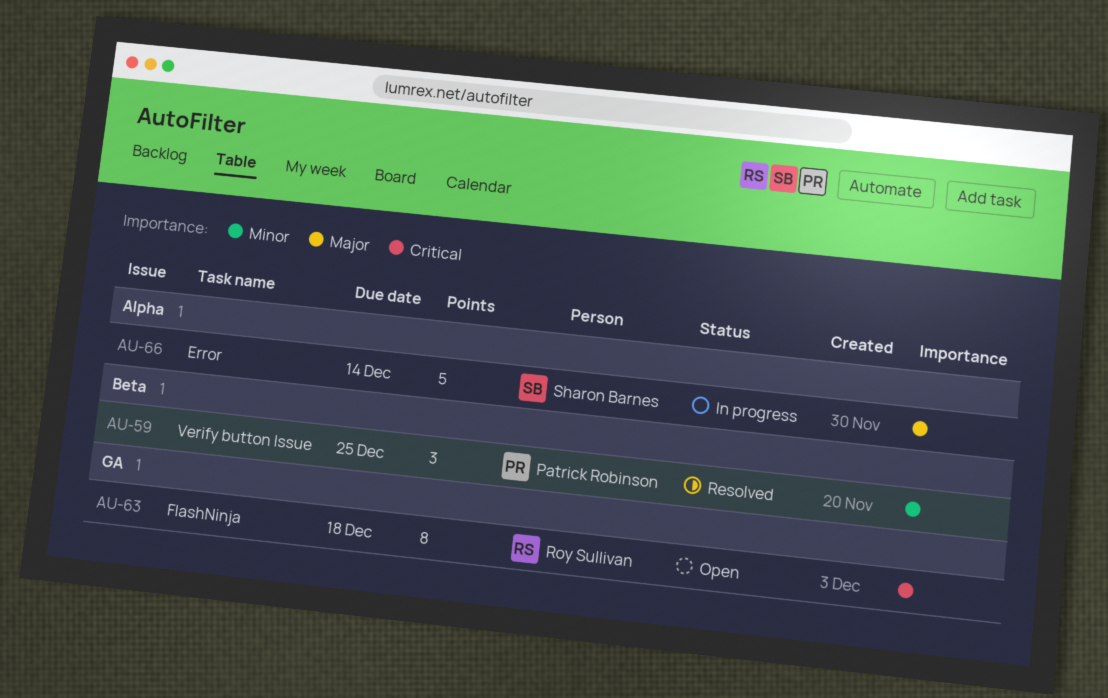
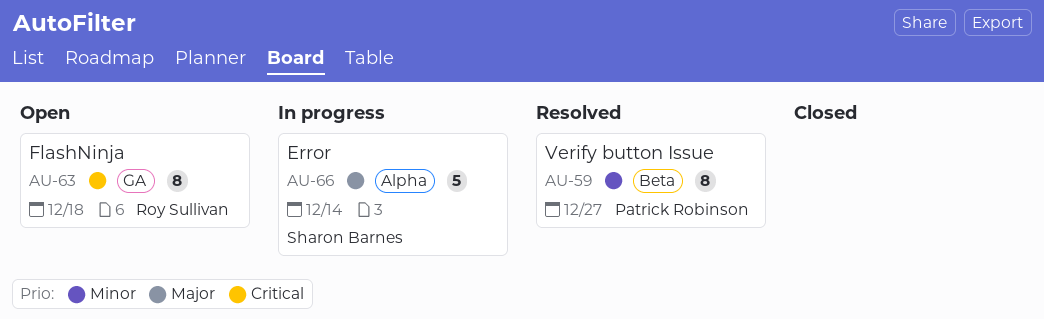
AU-59, estimate: 3 -> 8
AU-59, due: Dec 25 -> Dec 27

